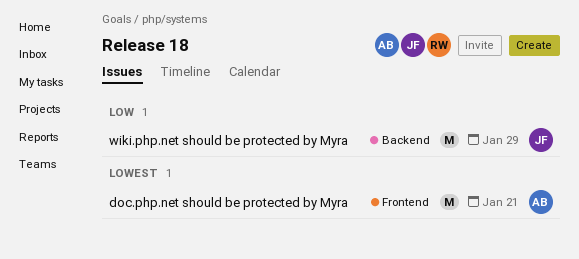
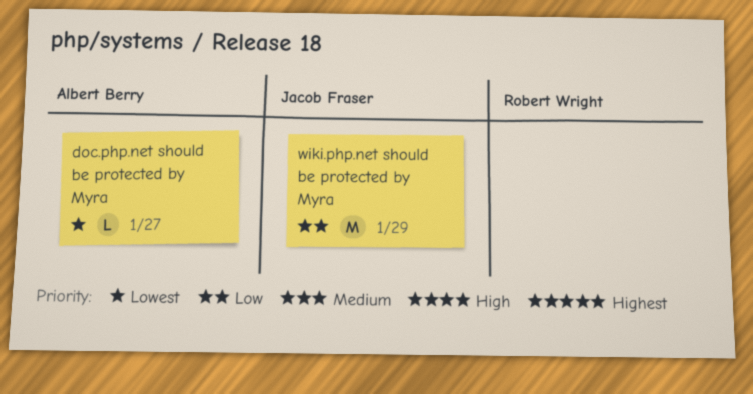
doc.php.net should be protected by Myra, estimate: M -> L
doc.php.net should be protected by Myra, due: Jan 21 -> Jan 27

